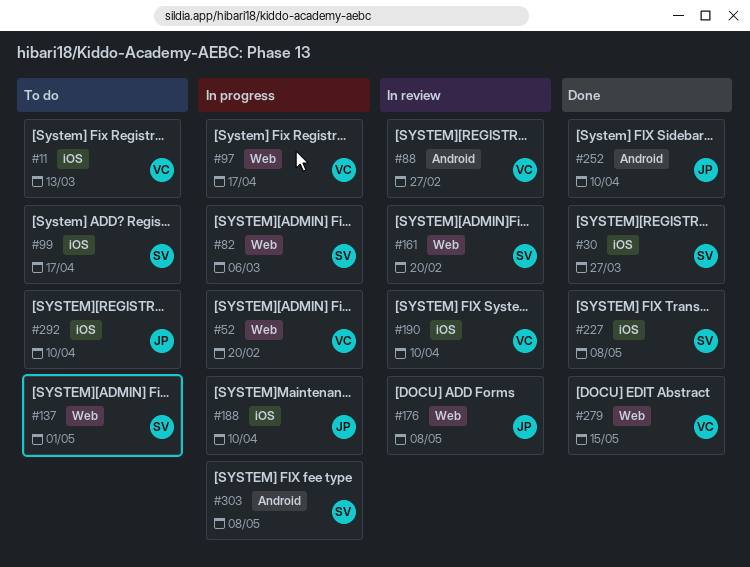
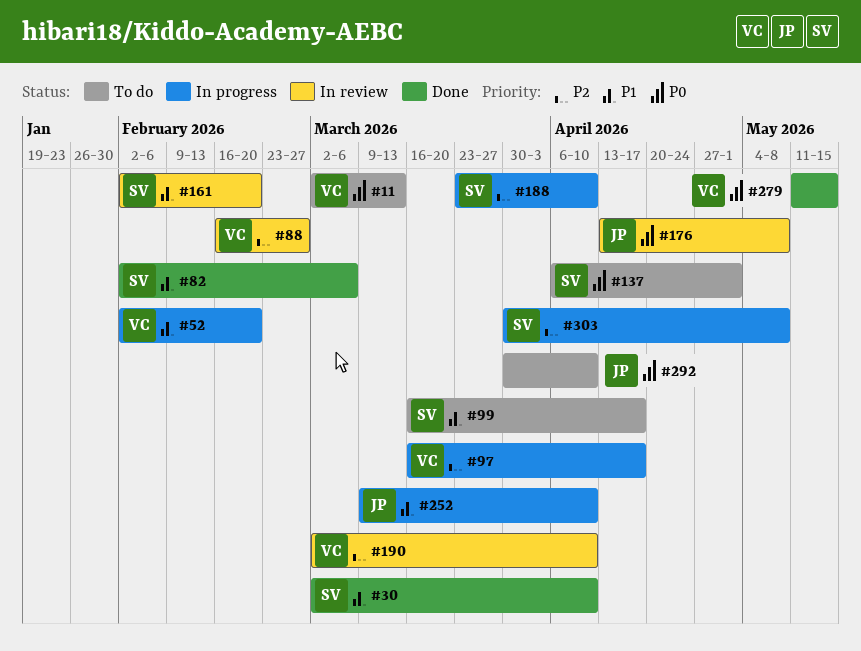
#30, due: Mar 27 -> Apr 10
#82, status: In progress -> Done
#188, owner: JP -> SV
#227: present -> none
#252, status: Done -> In progress

